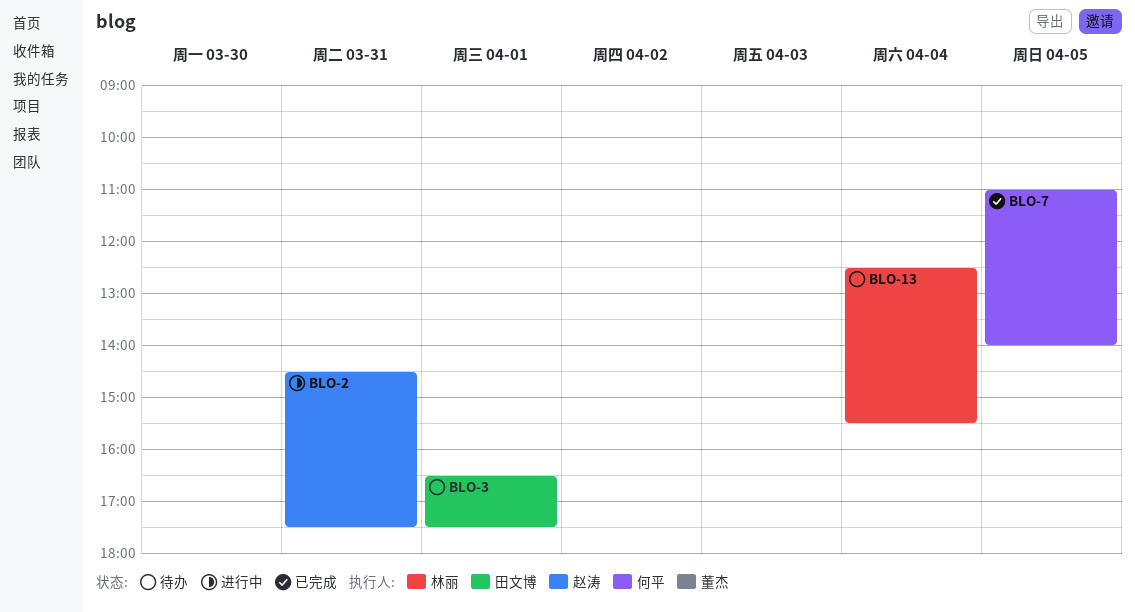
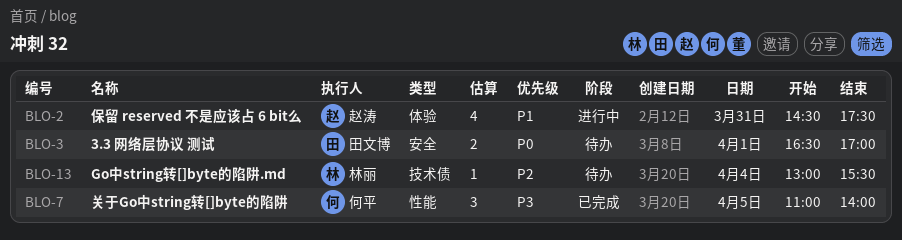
BLO-3, ends: 17:30 -> 17:00
BLO-13, begins: 12:30 -> 13:00

